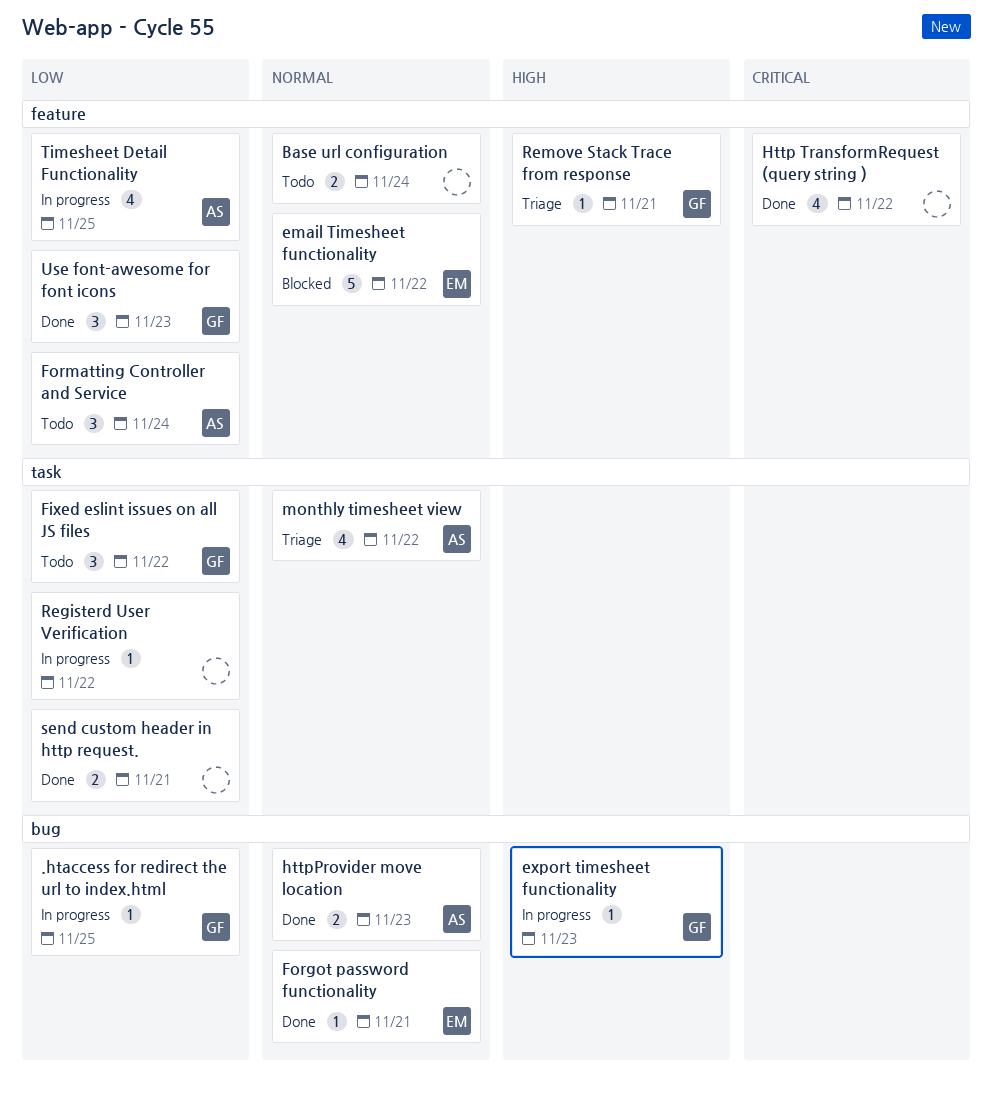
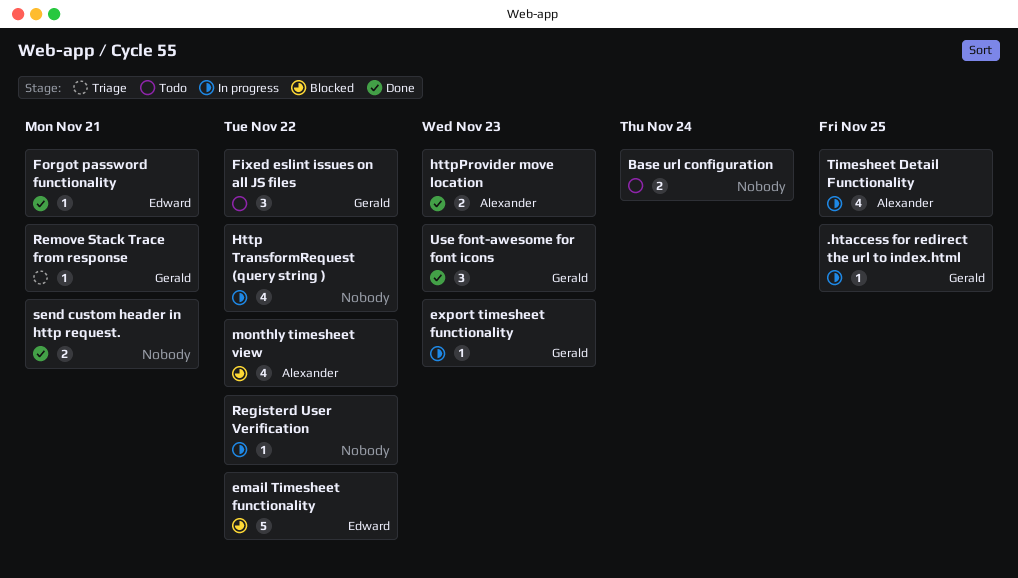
Formatting Controller and Service: present -> none
Http TransformRequest (query string ), status: Done -> In progress
monthly timesheet view, status: Triage -> Blocked

